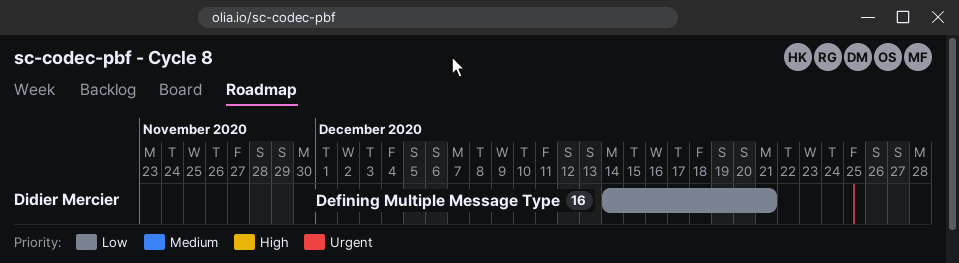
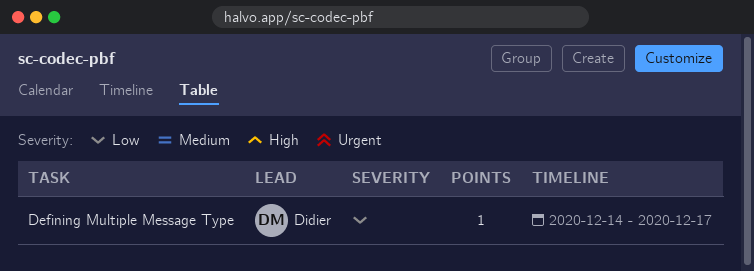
Defining Multiple Message Type, estimate: 16 -> 1
Defining Multiple Message Type, due: Dec 21 -> Dec 17

